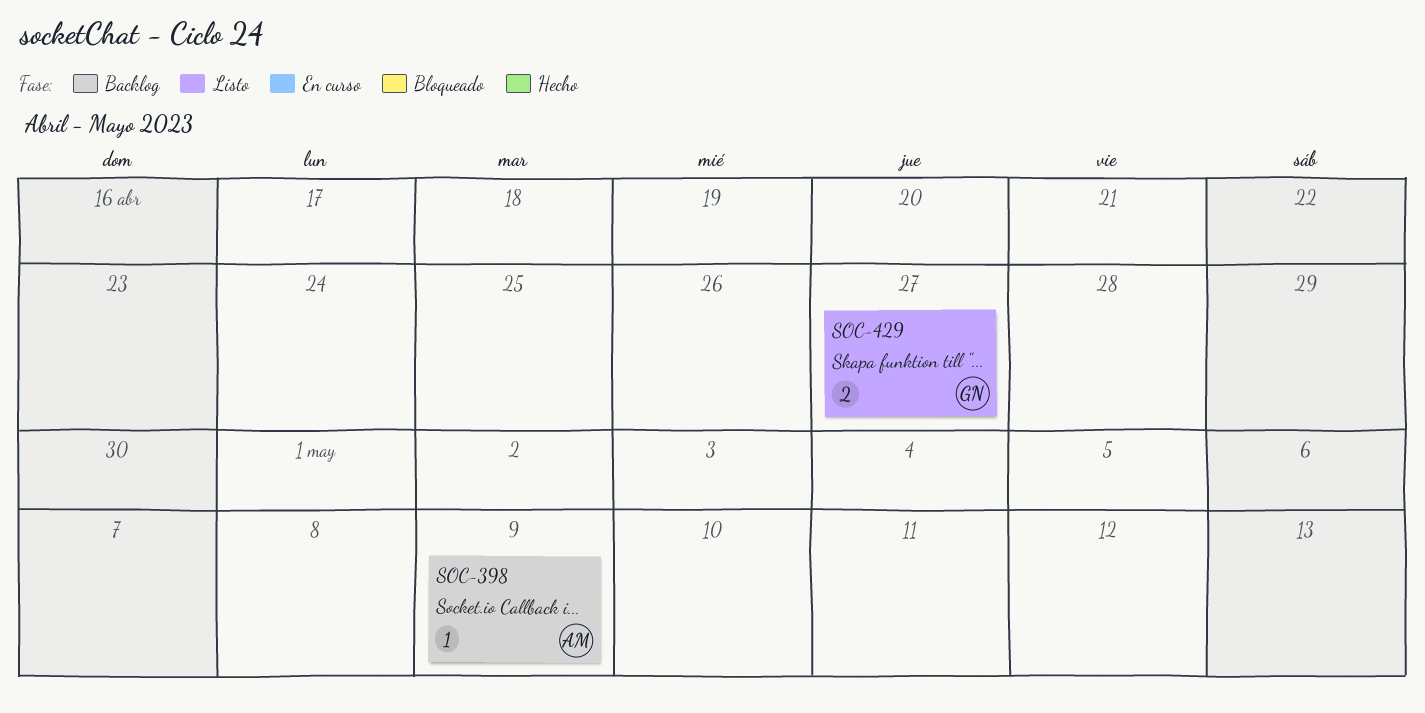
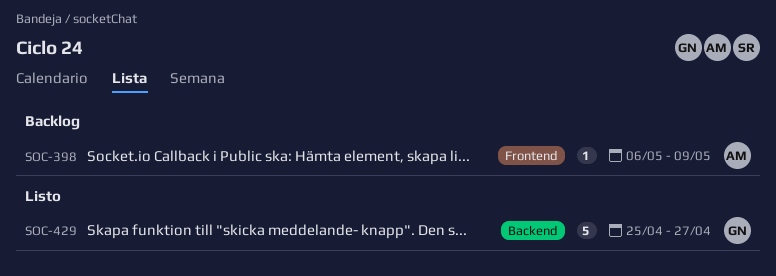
SOC-429, estimate: 2 -> 5

